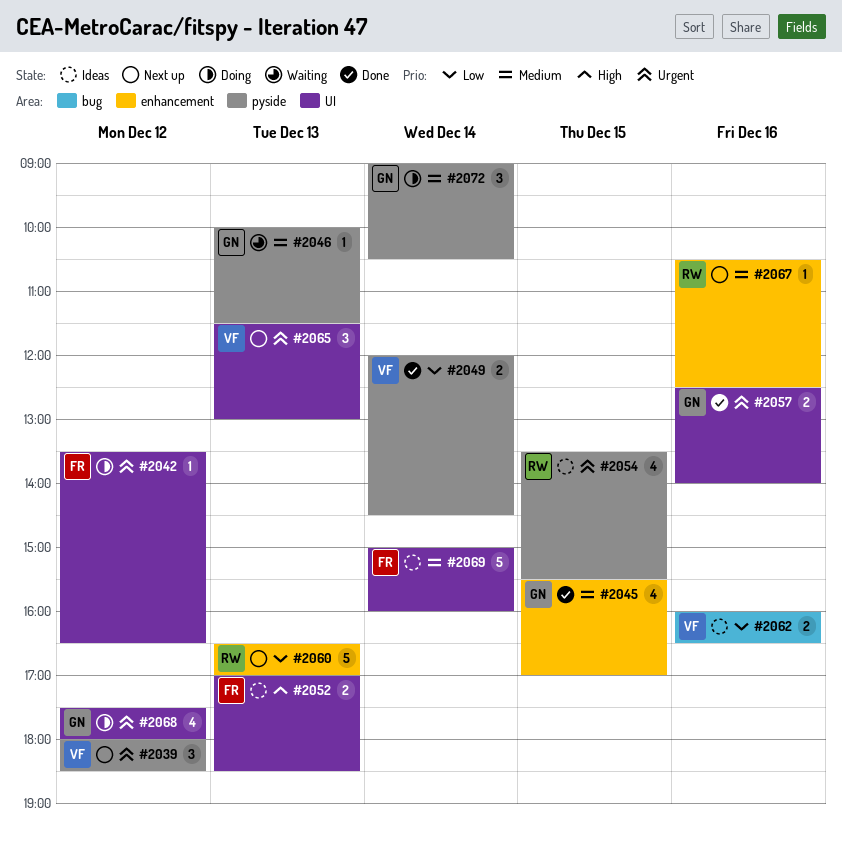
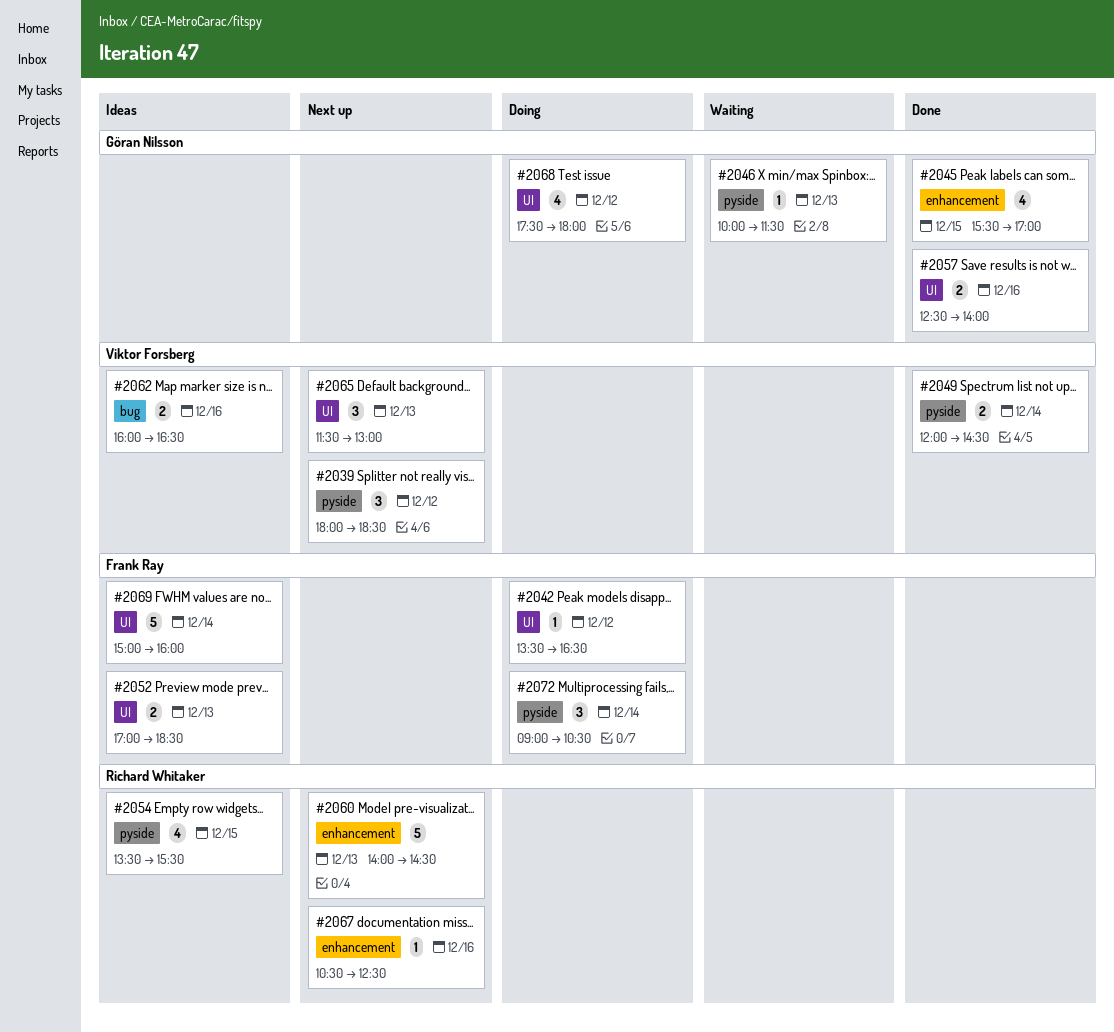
#2060, begins: 16:30 -> 14:00
#2060, ends: 17:00 -> 14:30
#2072, owner: Göran Nilsson -> Frank Ray

